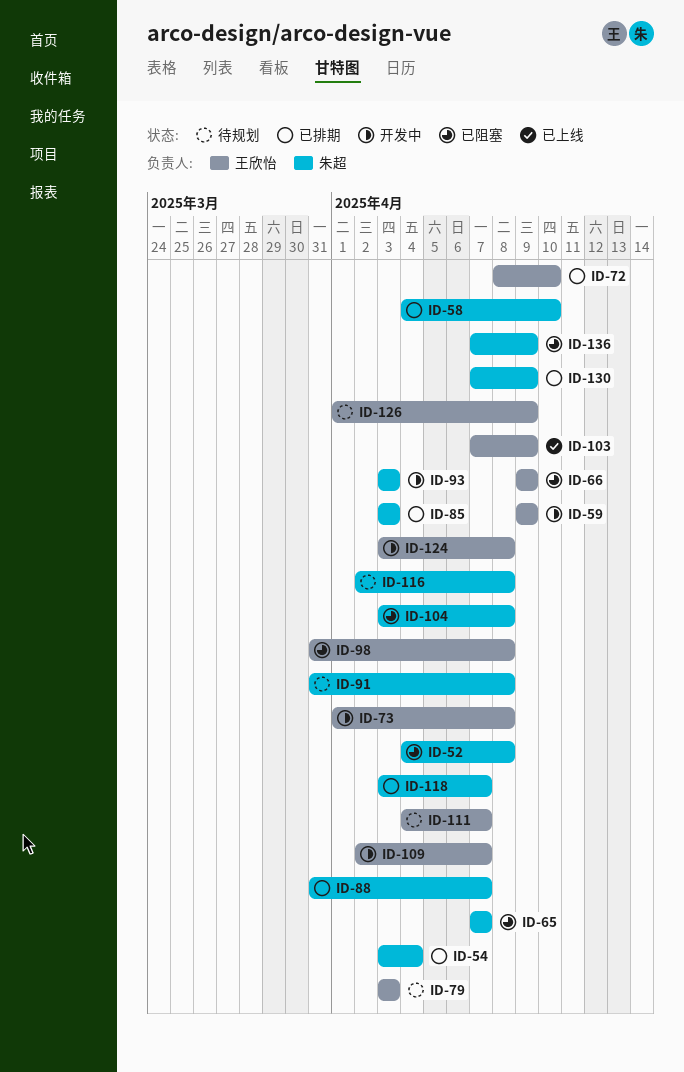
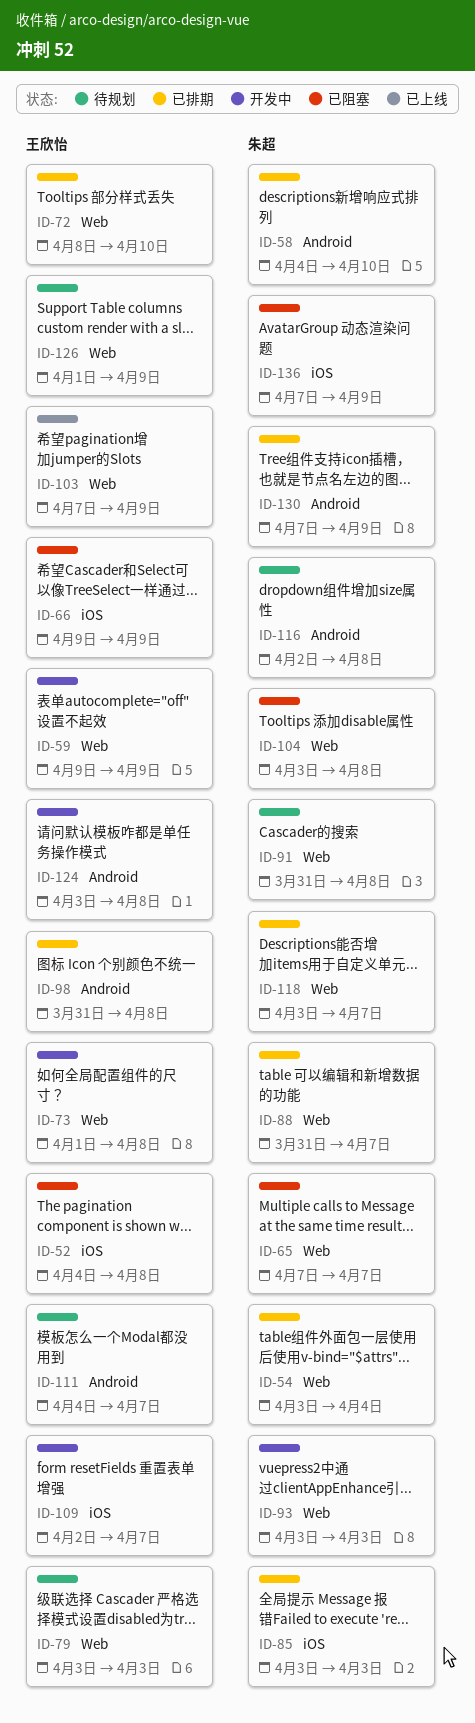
ID-52, owner: 朱超 -> 王欣怡
ID-98, status: 已阻塞 -> 已排期

